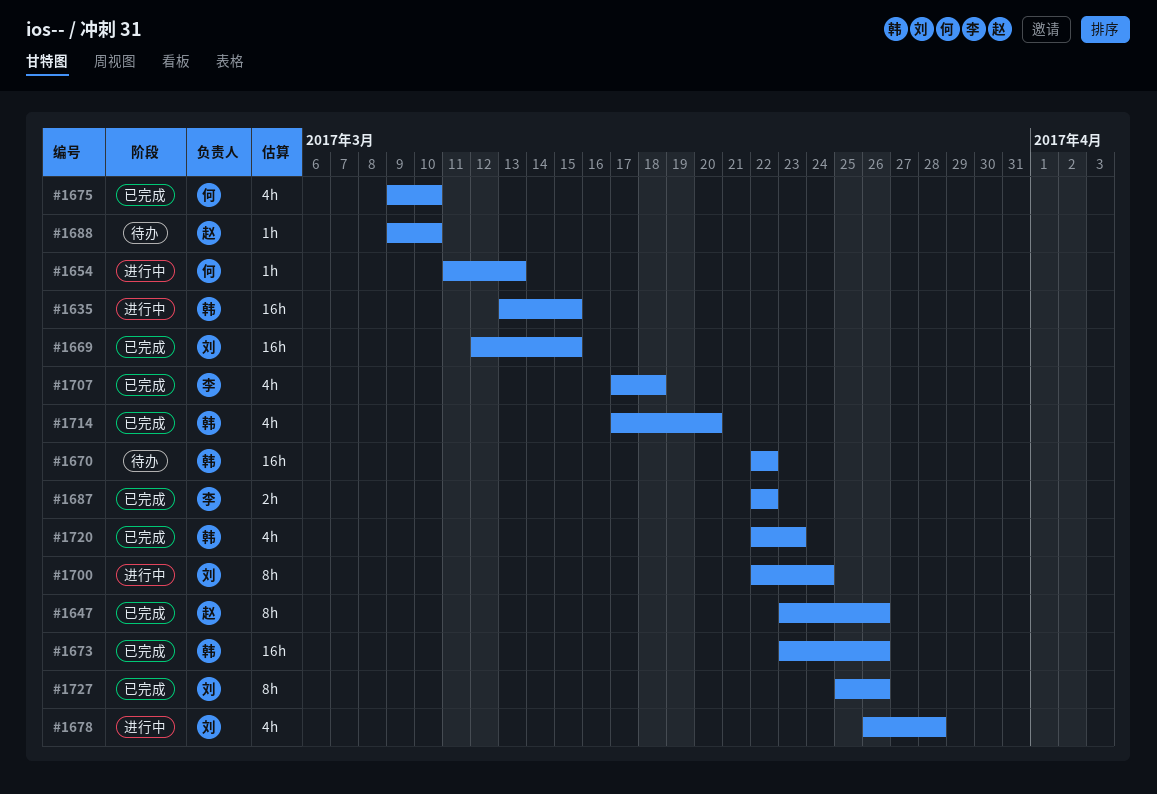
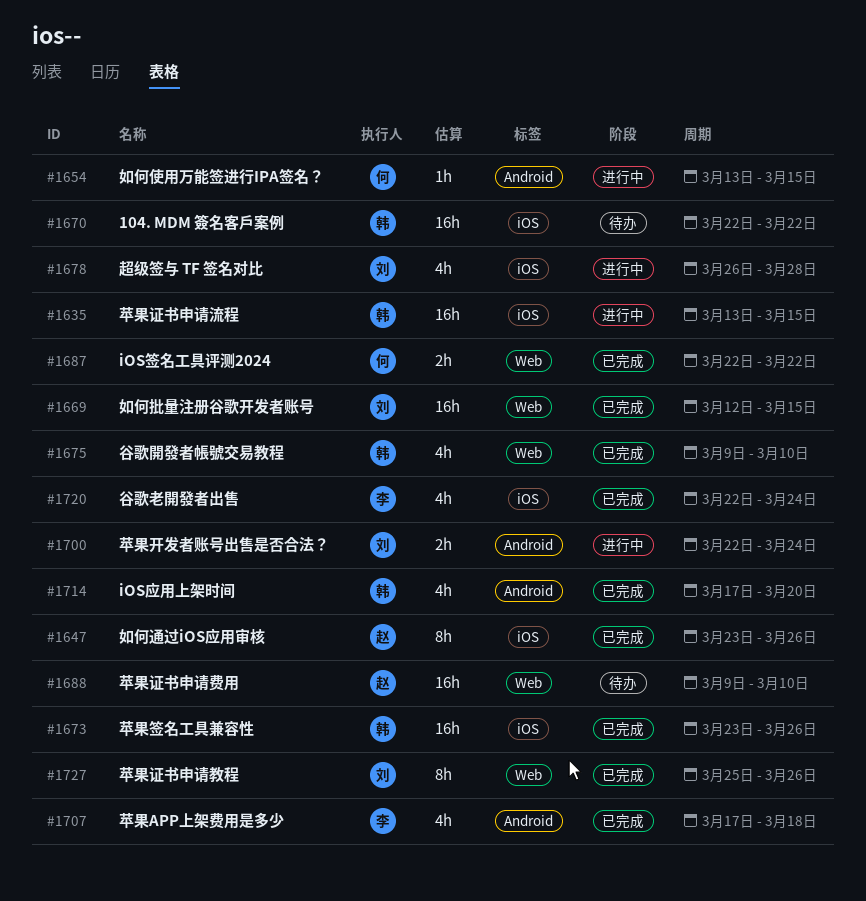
#1654, start: Mar 11 -> Mar 13
#1654, due: Mar 13 -> Mar 15
#1675, owner: 何 -> 韩
#1687, owner: 李 -> 何
#1688, estimate: 1h -> 16h
#1700, estimate: 8h -> 2h
#1720, owner: 韩 -> 李
#1720, due: Mar 23 -> Mar 24

